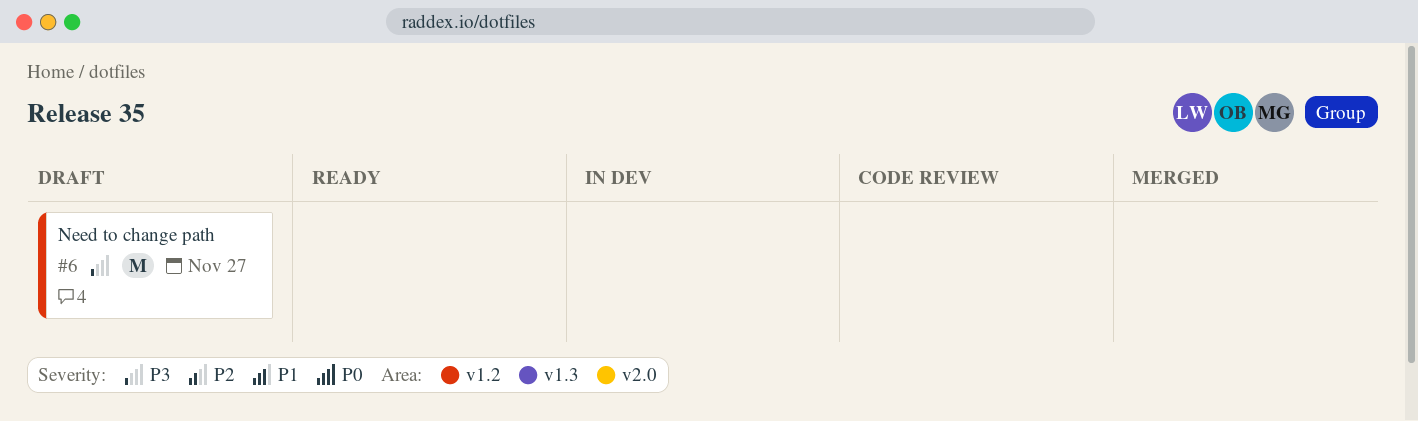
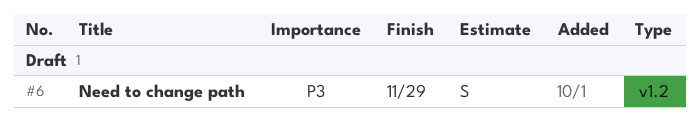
#6, estimate: M -> S
#6, due: Nov 27 -> Nov 29

